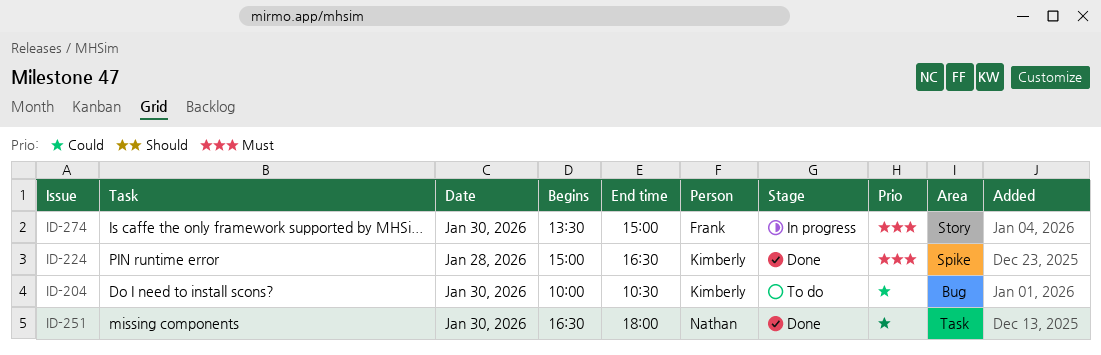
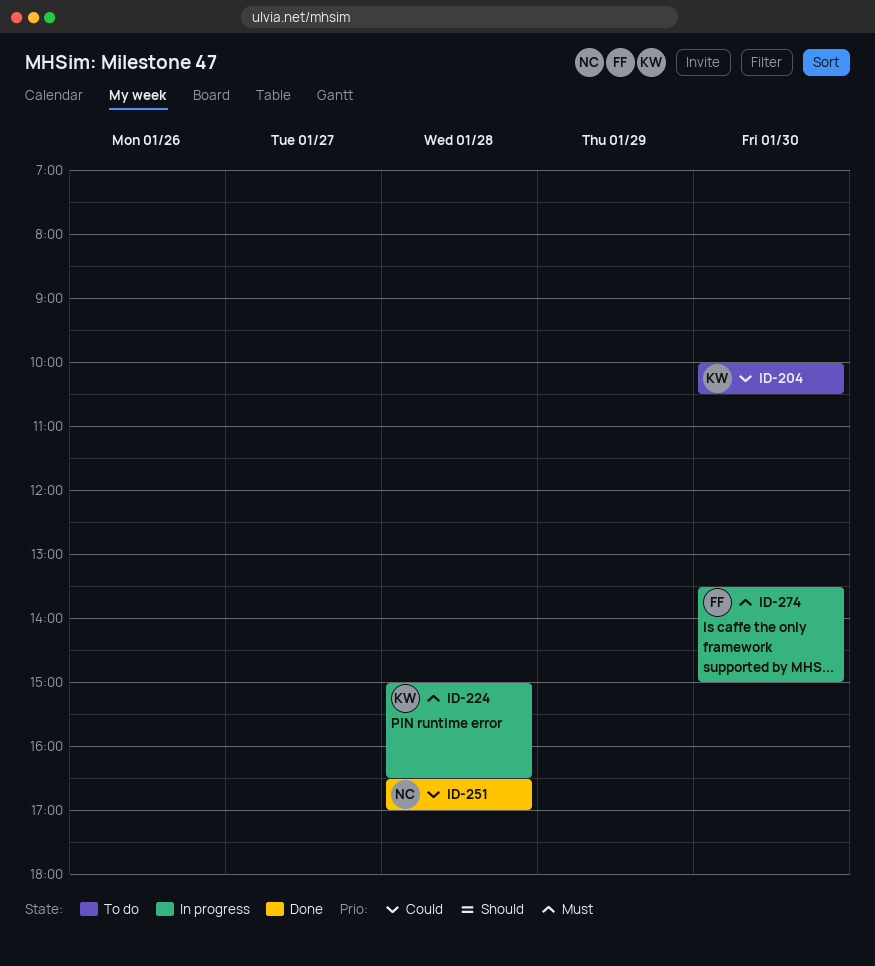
ID-224, status: Done -> In progress
ID-251, day: Jan 30 -> Jan 28
ID-251, ends: 18:00 -> 17:00

